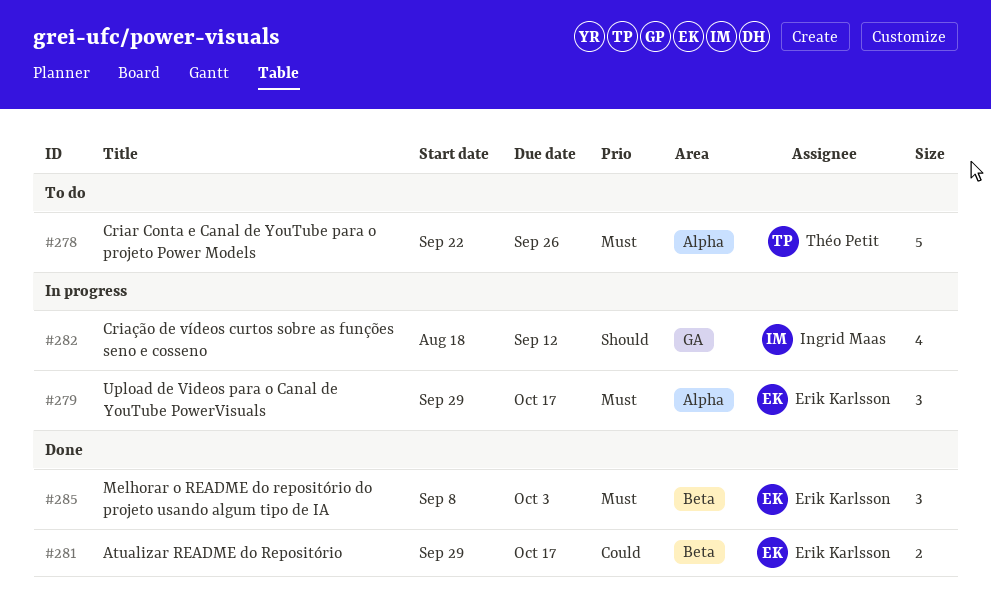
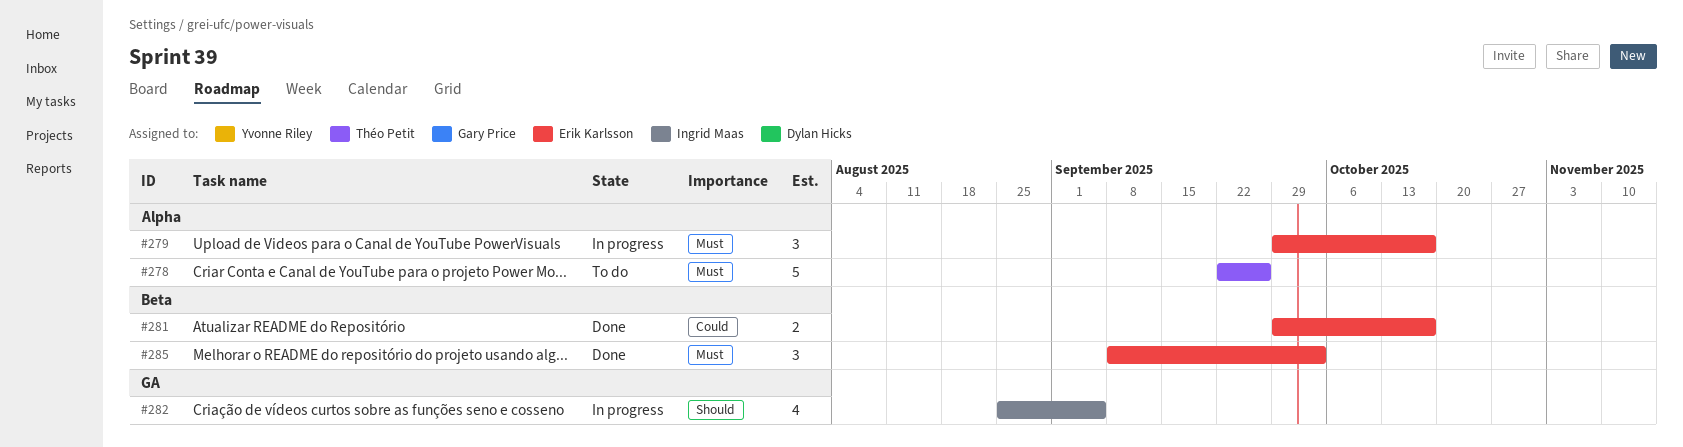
#282, start: Aug 18 -> Aug 25
#282, due: Sep 12 -> Sep 5

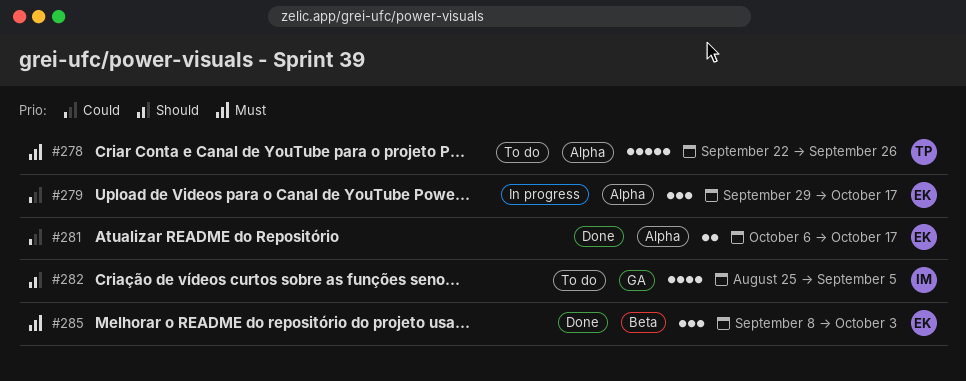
#279, priority: Must -> Could
#281, label: Beta -> Alpha
#281, start: Sep 29 -> Oct 6
#282, status: In progress -> To do

